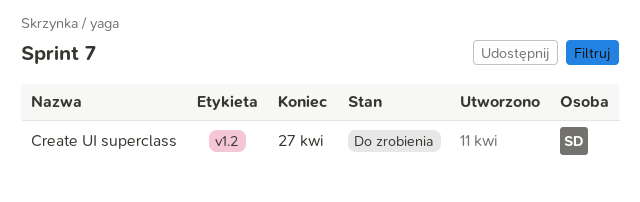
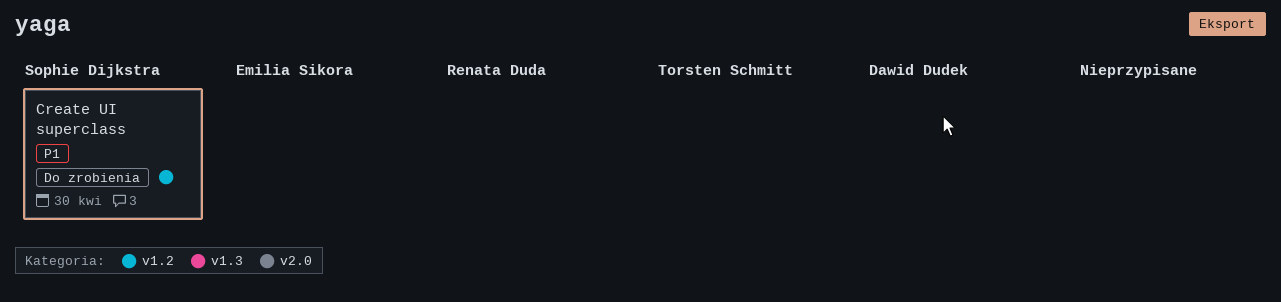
Create UI superclass, due: Apr 27 -> Apr 30

